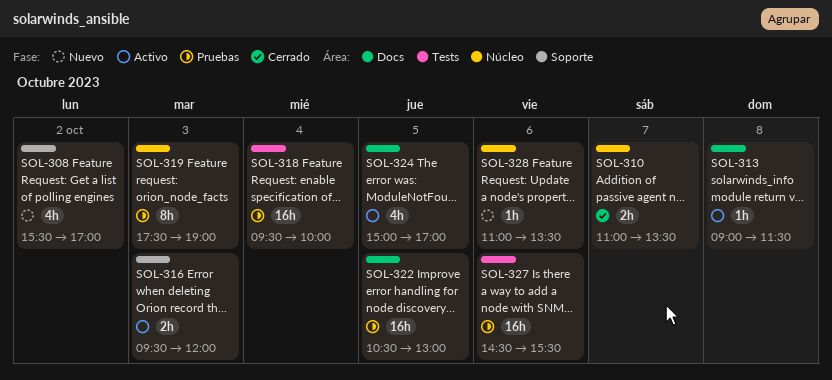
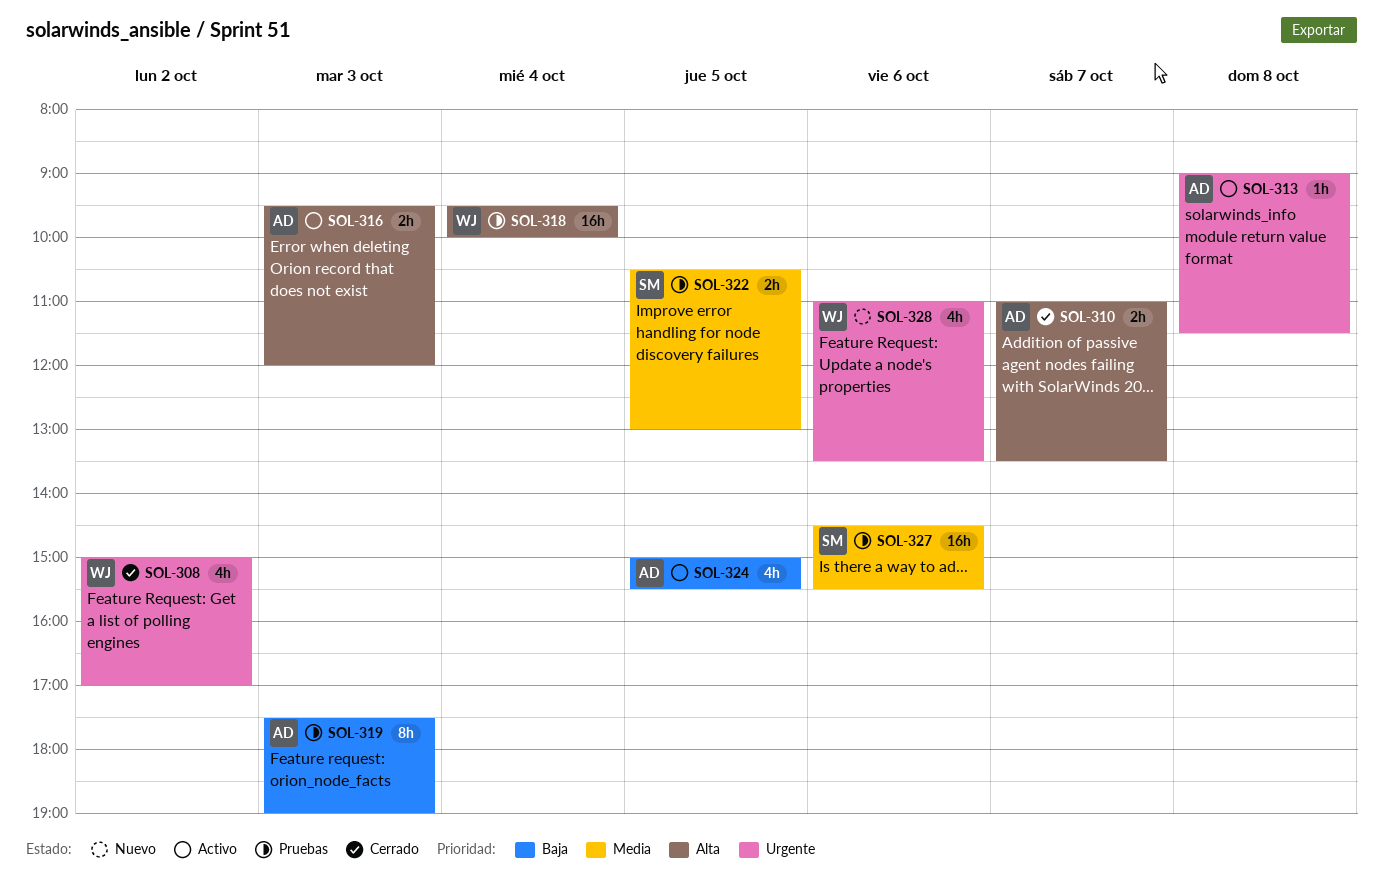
SOL-308, status: Nuevo -> Cerrado
SOL-308, begins: 15:30 -> 15:00
SOL-322, estimate: 16h -> 2h
SOL-324, ends: 17:00 -> 15:30
SOL-328, estimate: 1h -> 4h

